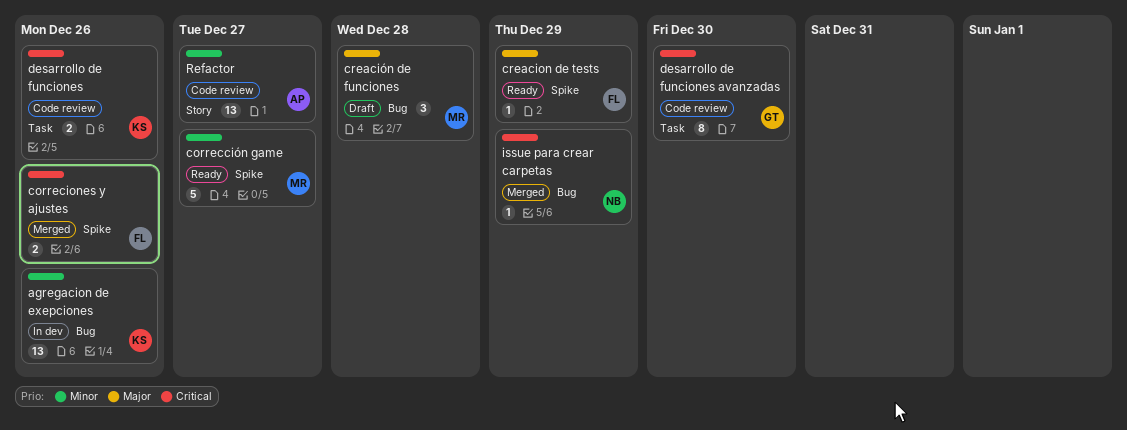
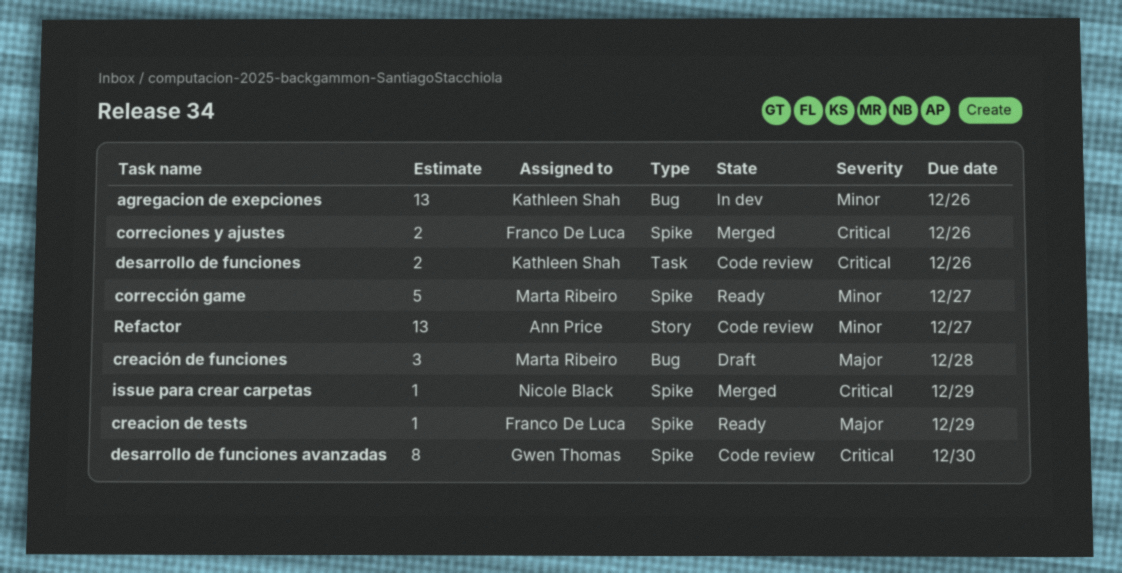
desarrollo de funciones avanzadas, label: Task -> Spike
issue para crear carpetas, label: Bug -> Spike

